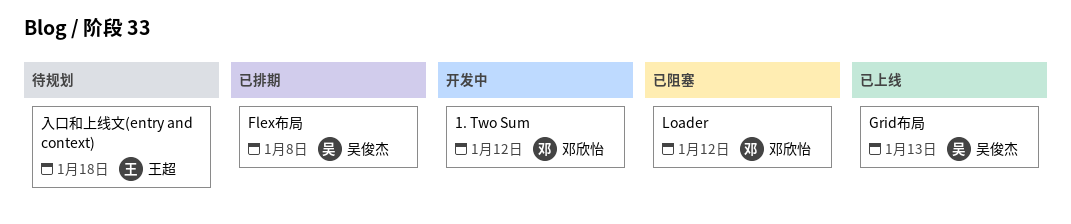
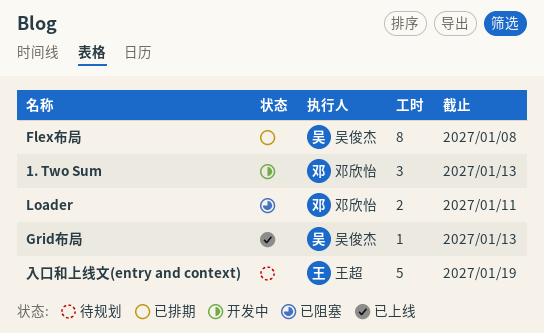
1. Two Sum, due: Jan 12 -> Jan 13
Loader, due: Jan 12 -> Jan 11
入口和上线文(entry and context), due: Jan 18 -> Jan 19

